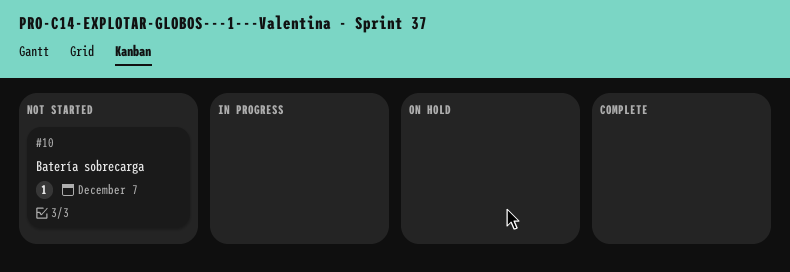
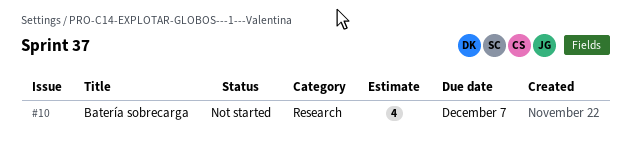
#10, estimate: 1 -> 4

